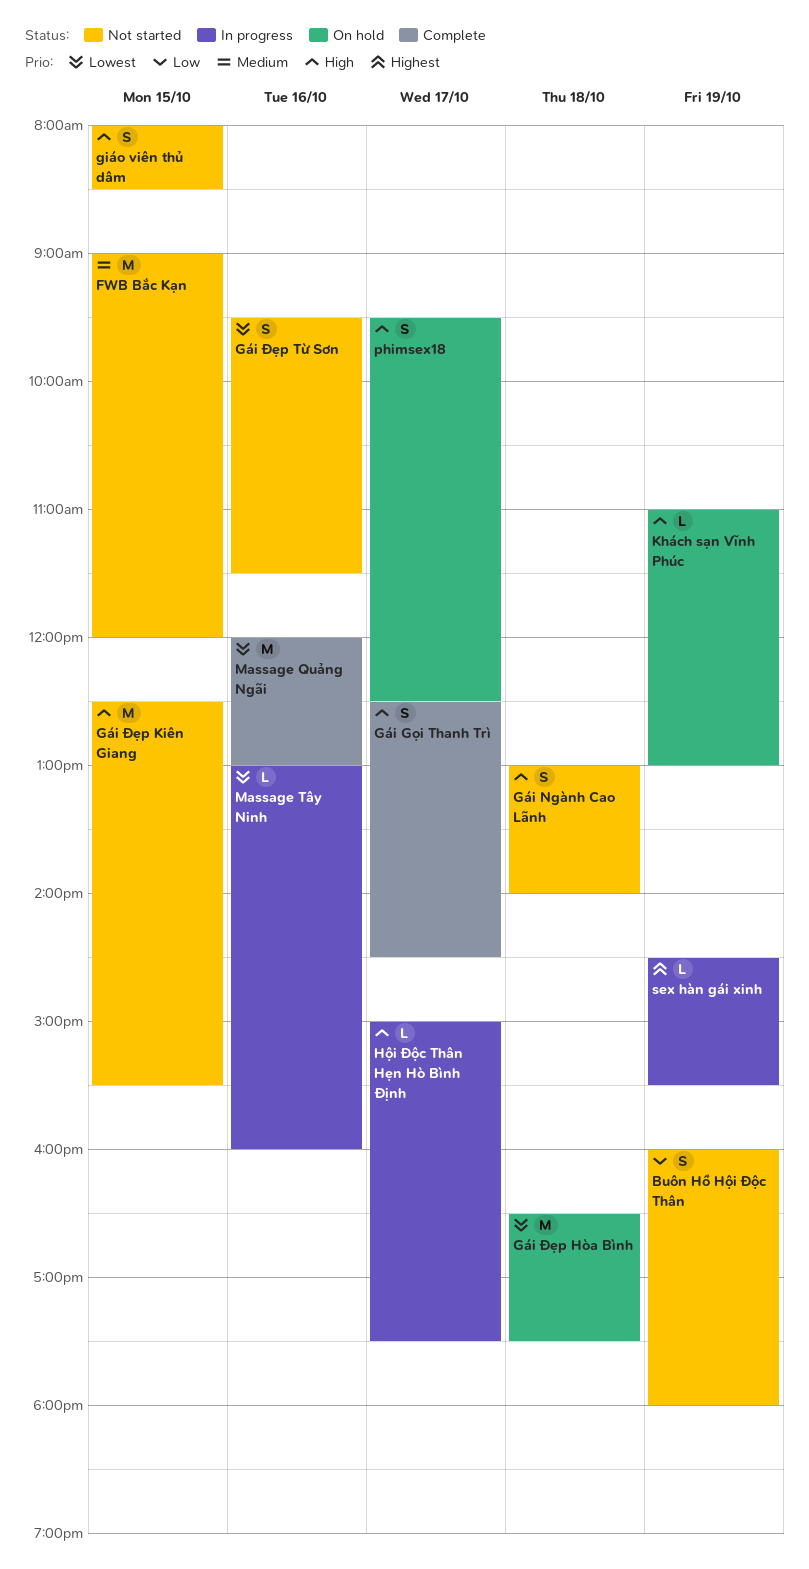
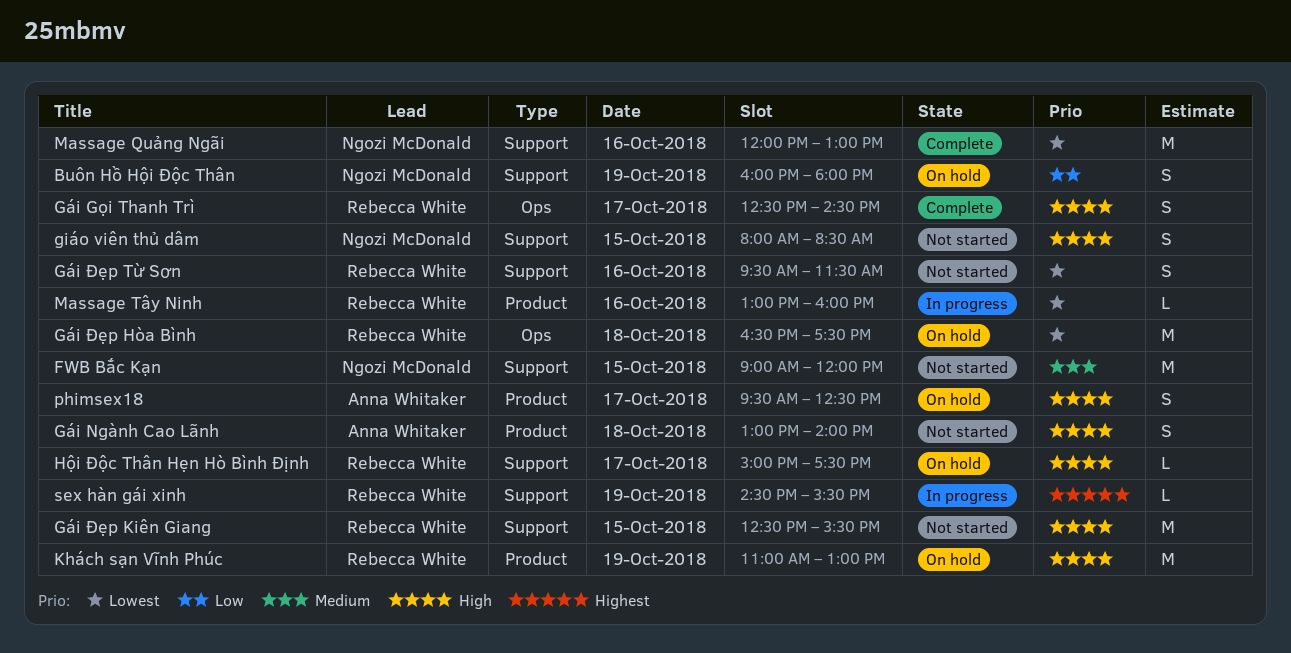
Buôn Hồ Hội Độc Thân, status: Not started -> On hold
Hội Độc Thân Hẹn Hò Bình Định, status: In progress -> On hold
Khách sạn Vĩnh Phúc, estimate: L -> M

